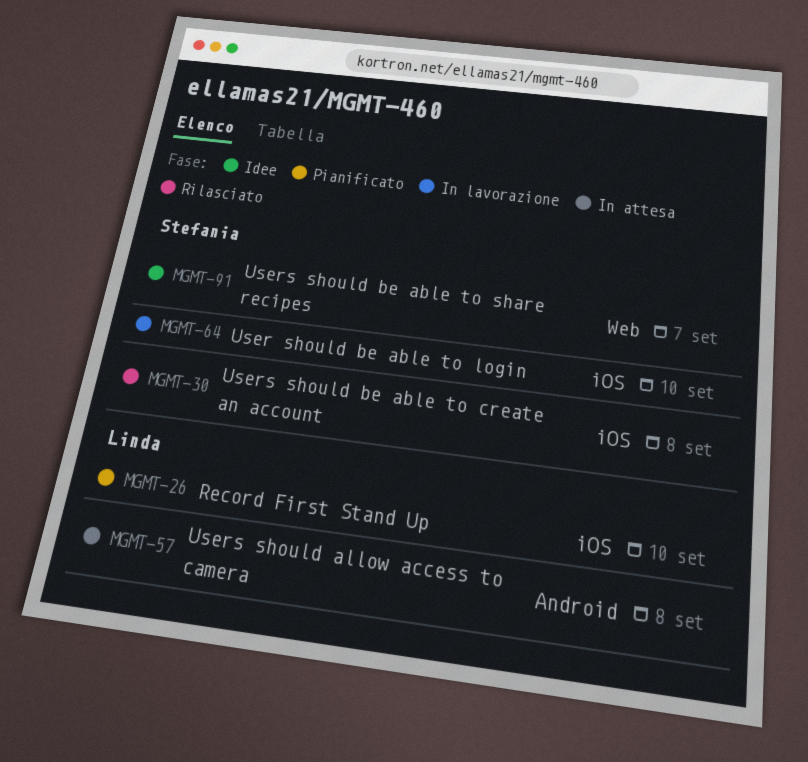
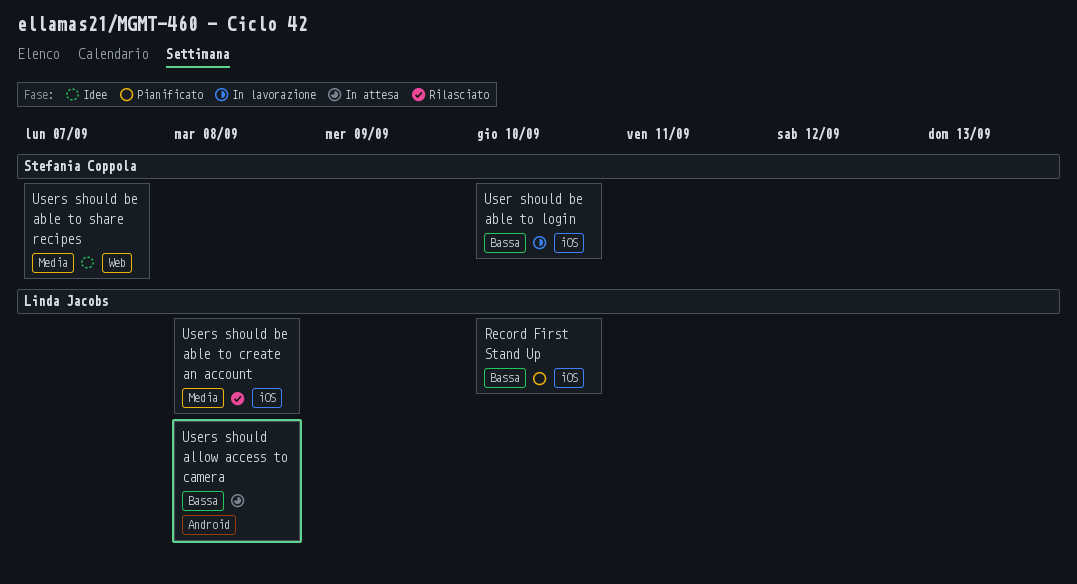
Users should be able to create an account, owner: Stefania Coppola -> Linda Jacobs

